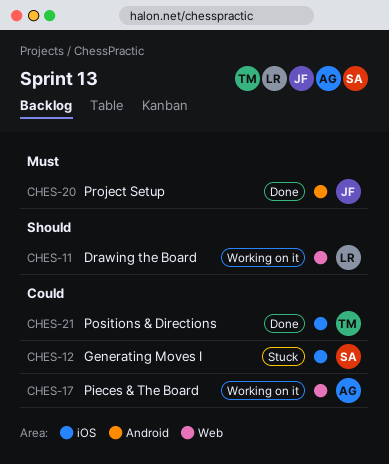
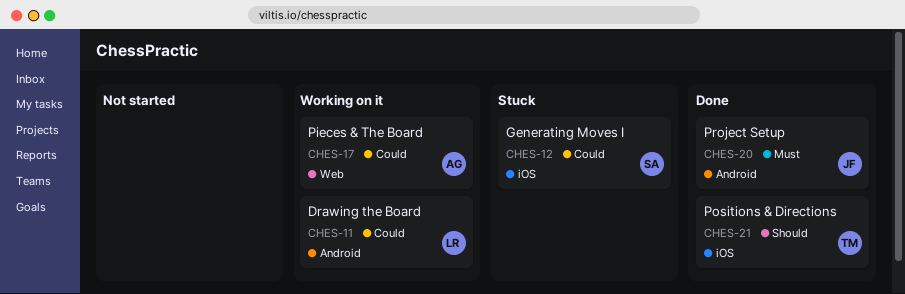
CHES-11, priority: Should -> Could
CHES-11, label: Web -> Android
CHES-21, priority: Could -> Should

